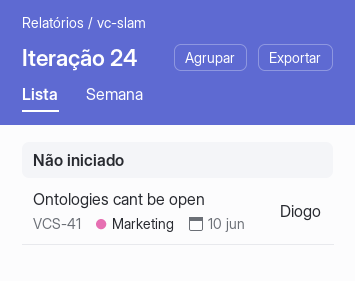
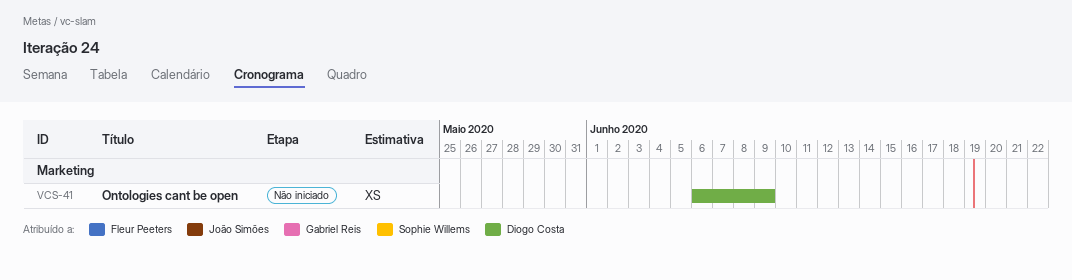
VCS-41, due: Jun 10 -> Jun 9

